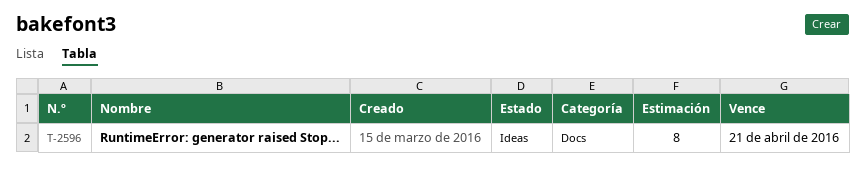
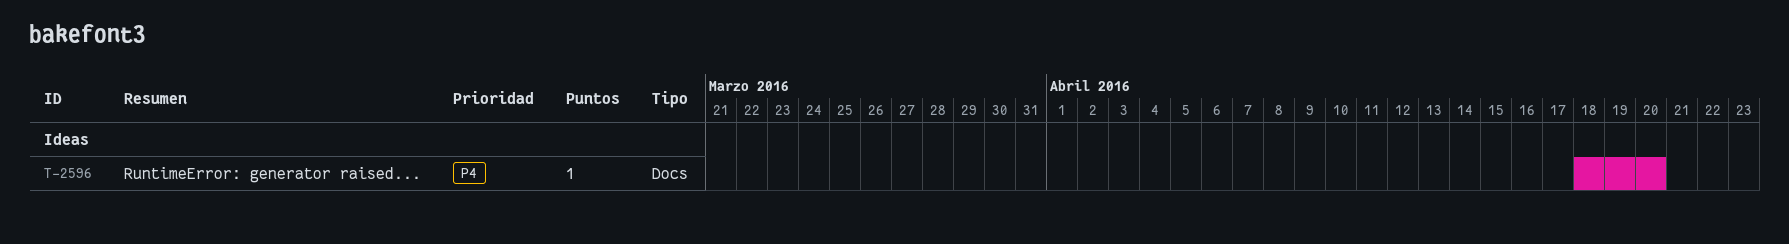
T-2596, estimate: 8 -> 1
T-2596, due: Apr 21 -> Apr 20

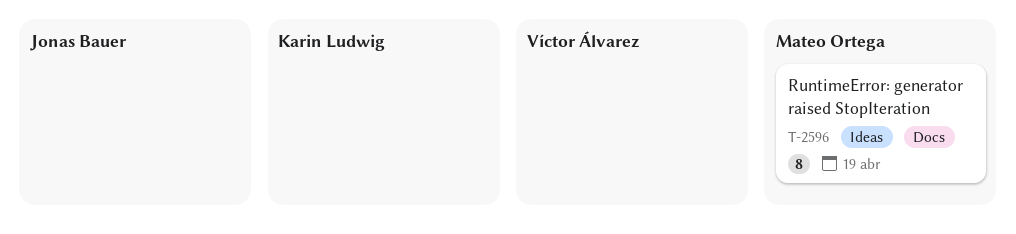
T-2596, estimate: 1 -> 8
T-2596, due: Apr 20 -> Apr 19

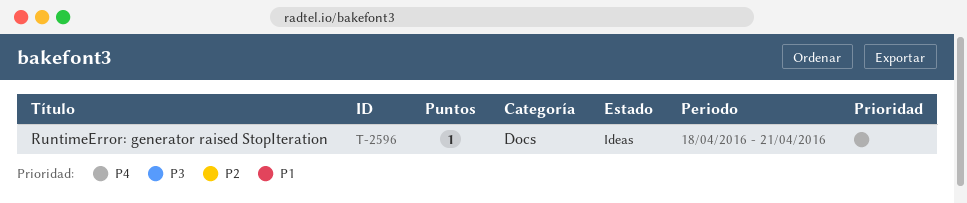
T-2596, estimate: 8 -> 1
T-2596, due: Apr 19 -> Apr 21

